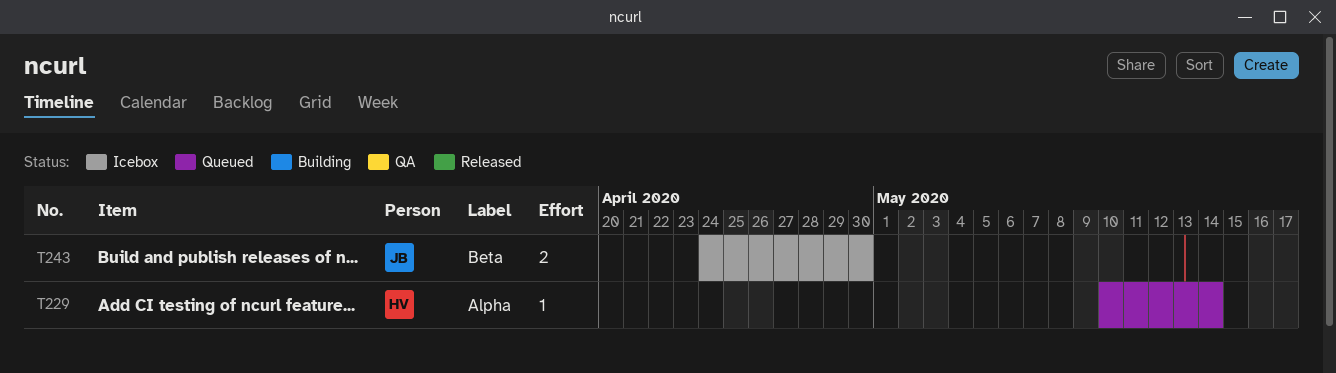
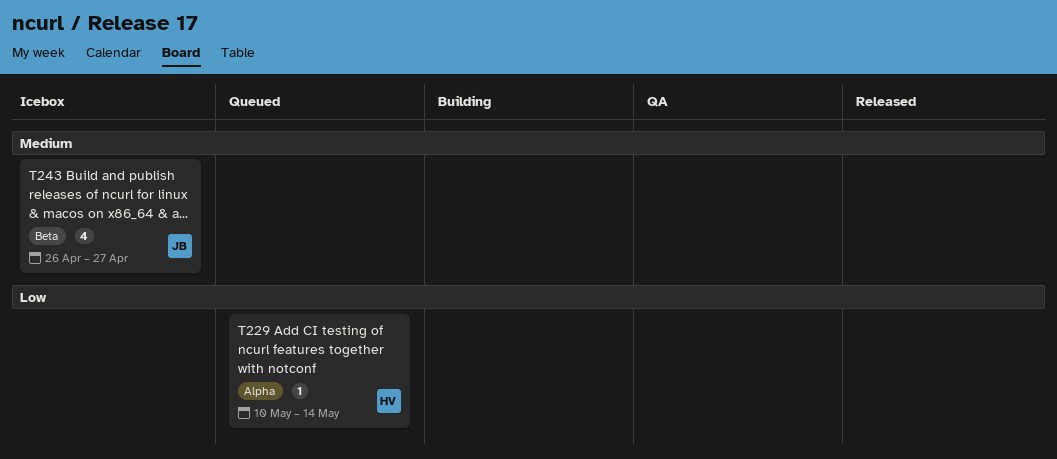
T243, estimate: 2 -> 4
T243, start: Apr 24 -> Apr 26
T243, due: Apr 30 -> Apr 27

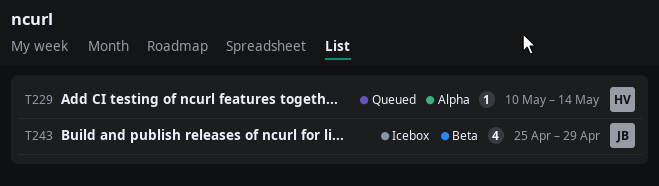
T243, start: Apr 26 -> Apr 25
T243, due: Apr 27 -> Apr 29

